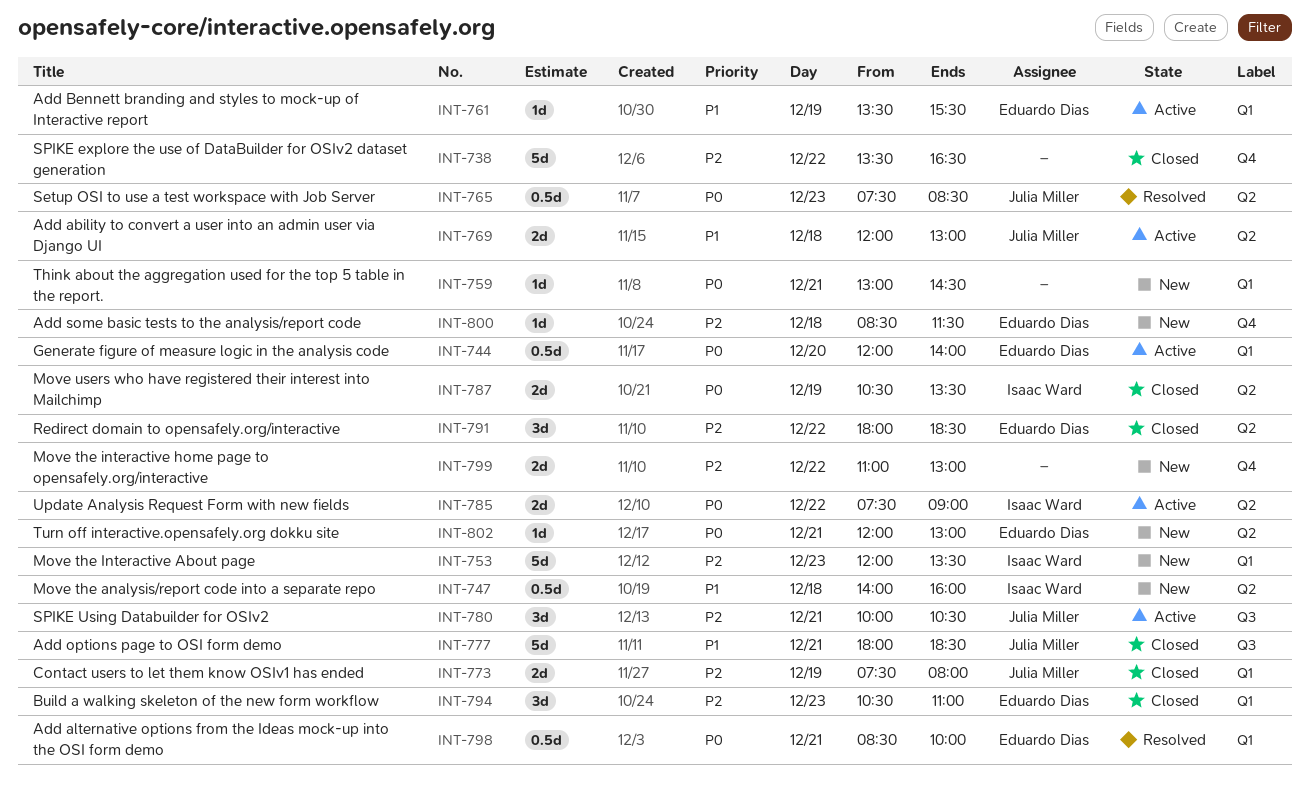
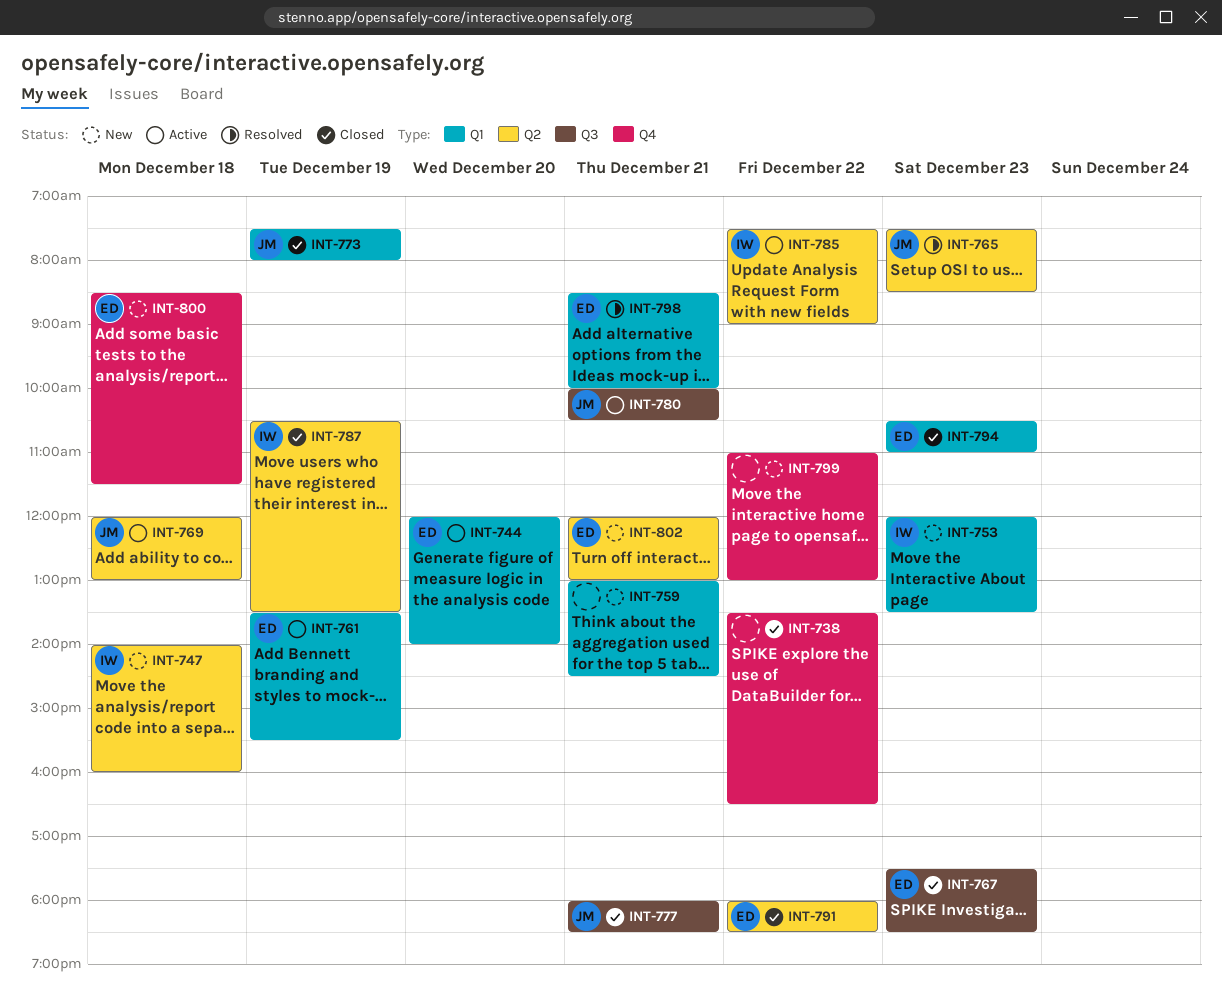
INT-767: none -> present

